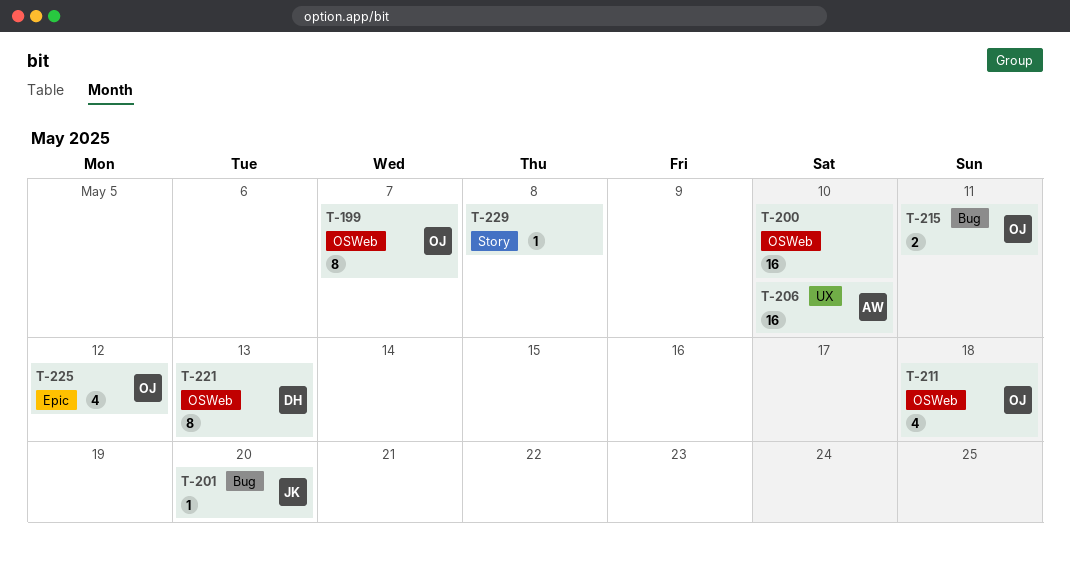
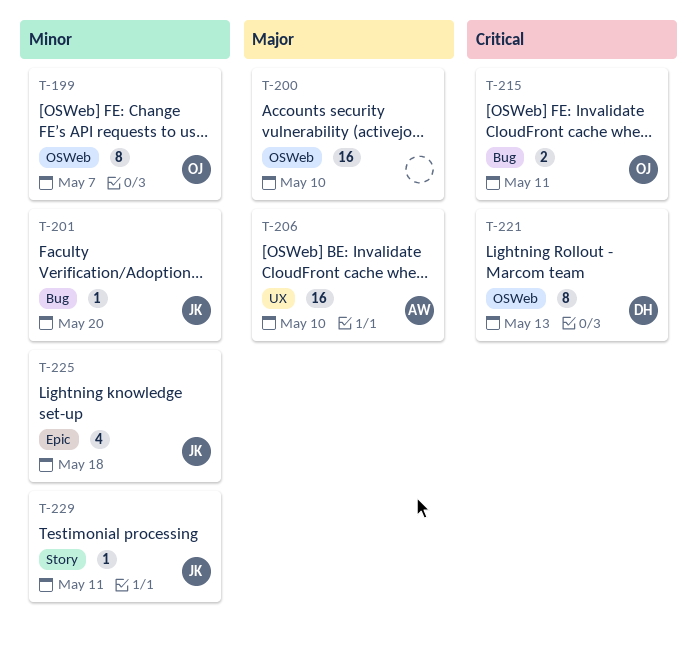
T-211: present -> none
T-225, owner: OJ -> JK
T-225, due: May 12 -> May 18
T-229, owner: none -> JK
T-229, due: May 8 -> May 11

